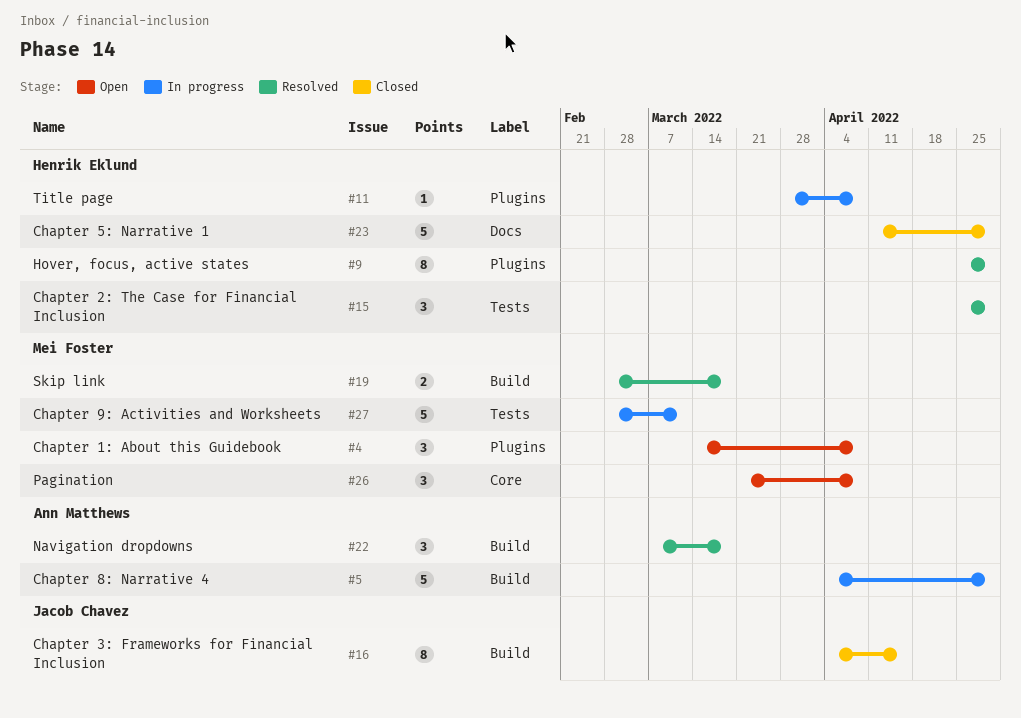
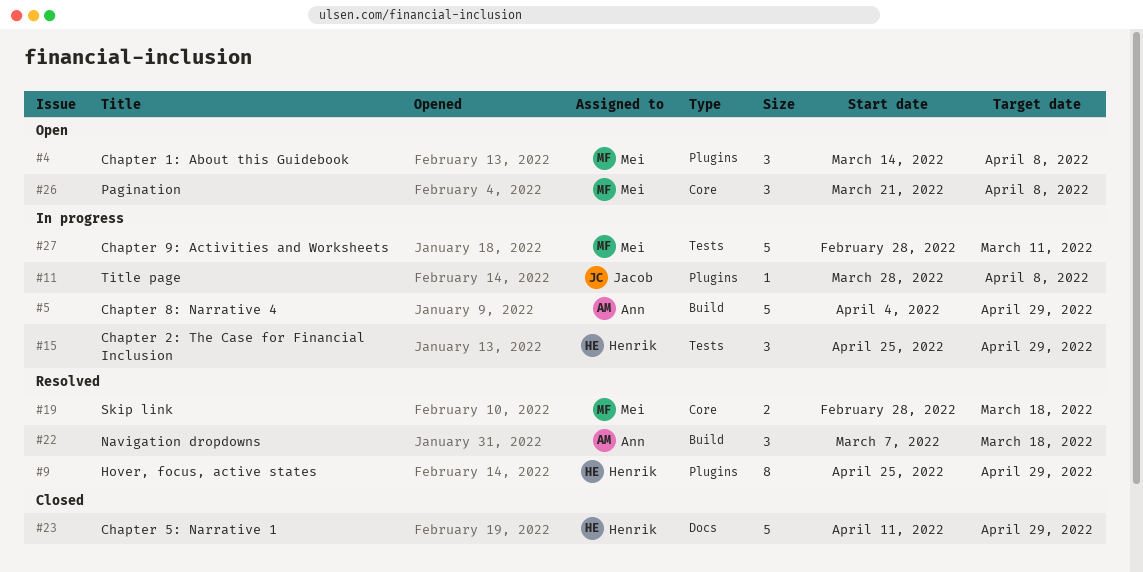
#11, owner: Henrik Eklund -> Jacob Chavez
#15, status: Resolved -> In progress
#16: present -> none
#19, label: Build -> Core

